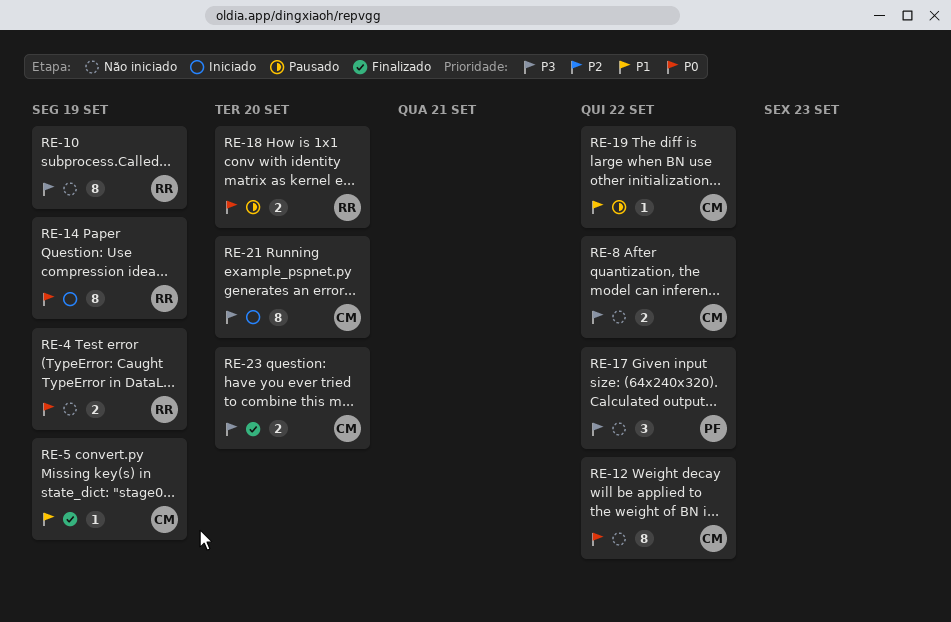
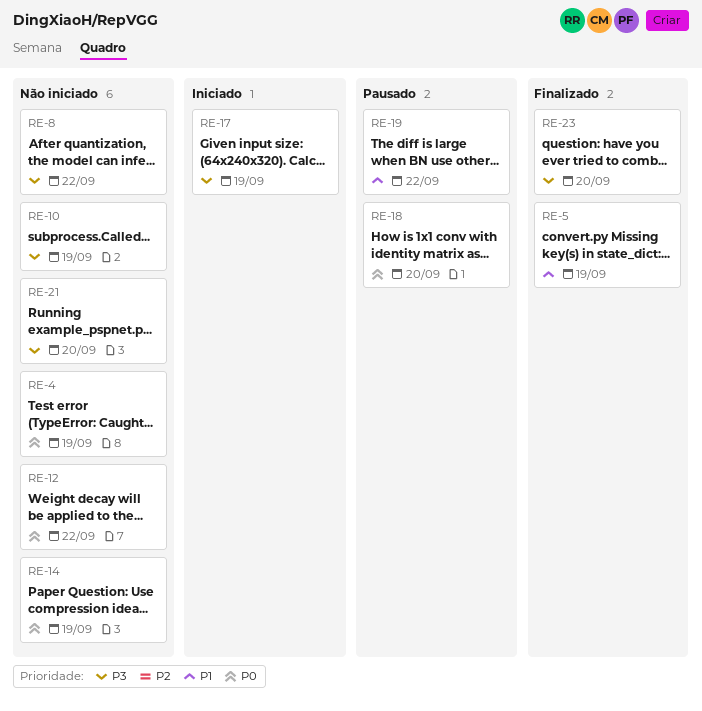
RE-14, status: Iniciado -> Não iniciado
RE-17, status: Não iniciado -> Iniciado
RE-17, due: Sep 22 -> Sep 19
RE-21, status: Iniciado -> Não iniciado

